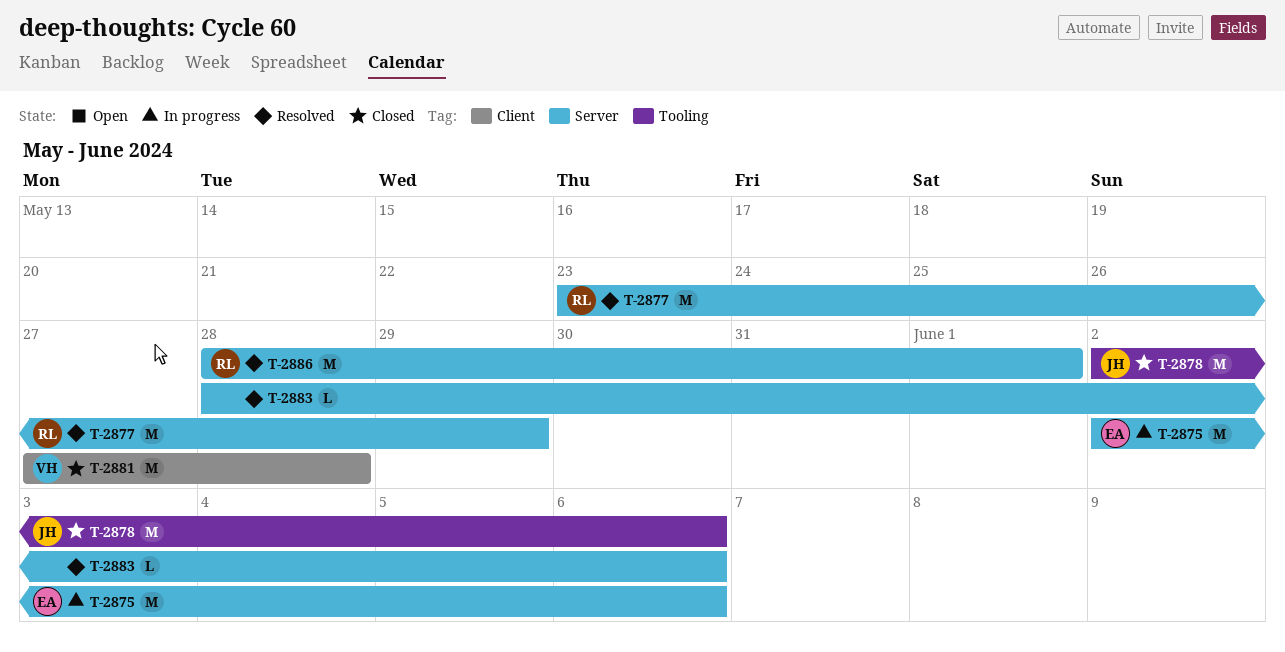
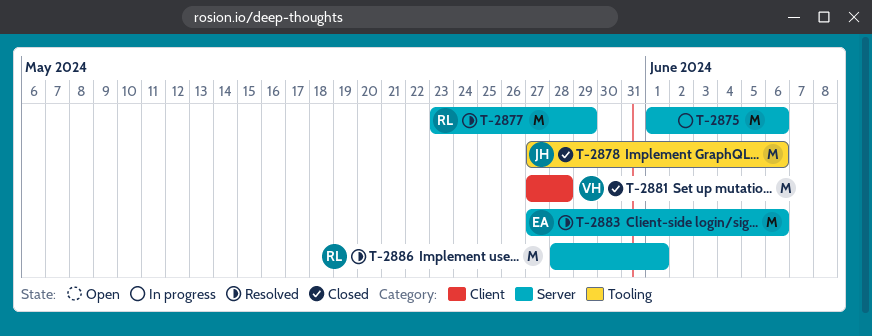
T-2875, owner: EA -> none
T-2875, start: Jun 2 -> Jun 1
T-2878, start: Jun 2 -> May 27
T-2883, owner: none -> EA
T-2883, estimate: L -> M
T-2883, start: May 28 -> May 27

